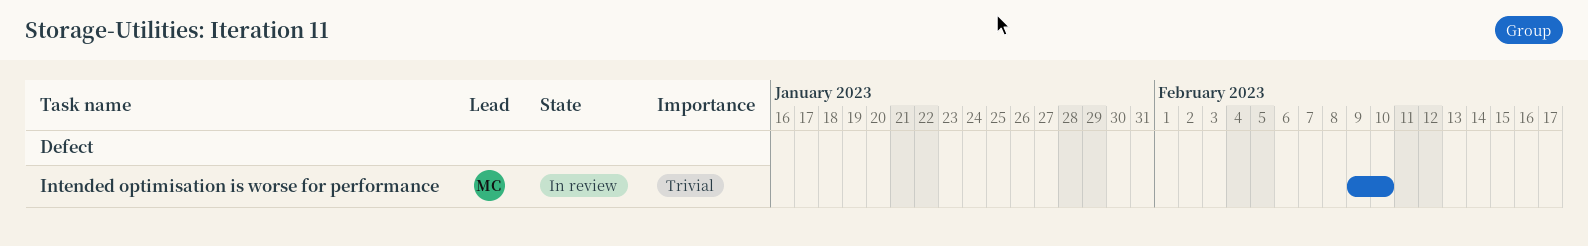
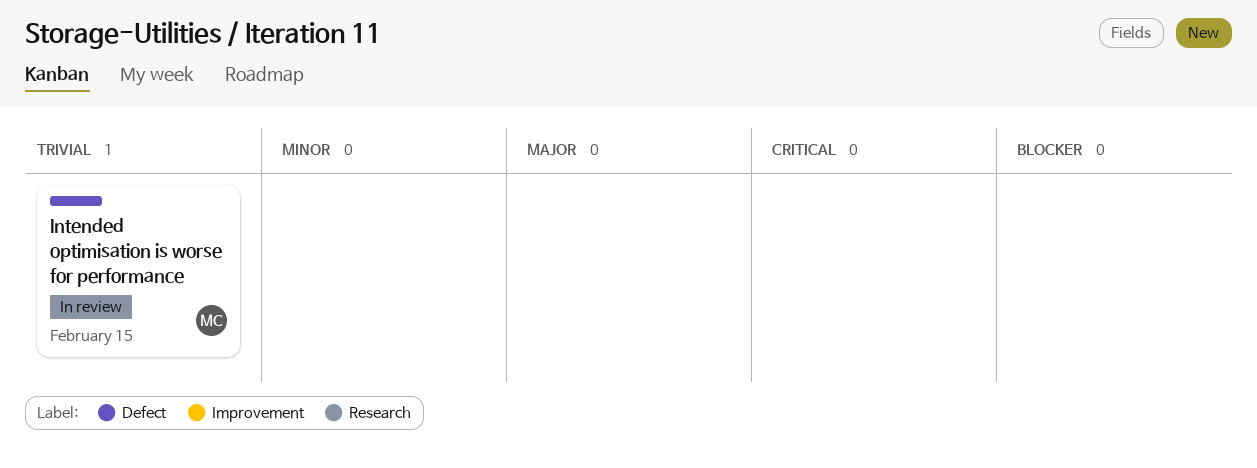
Intended optimisation is worse for performance, due: Feb 10 -> Feb 15

